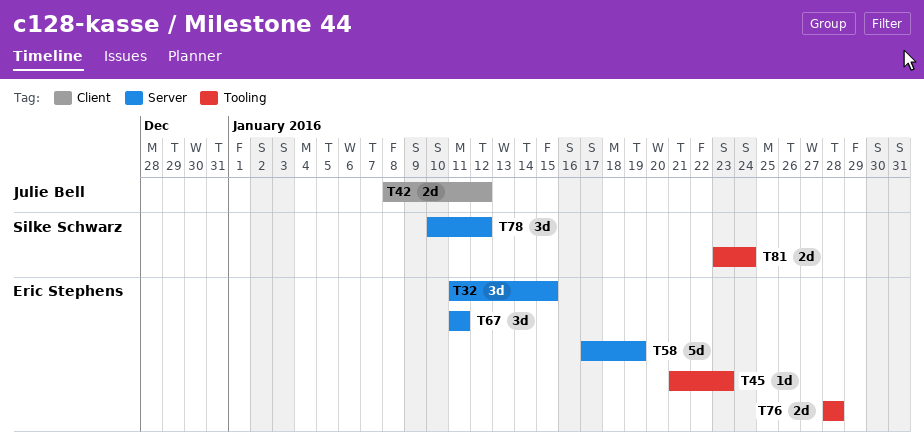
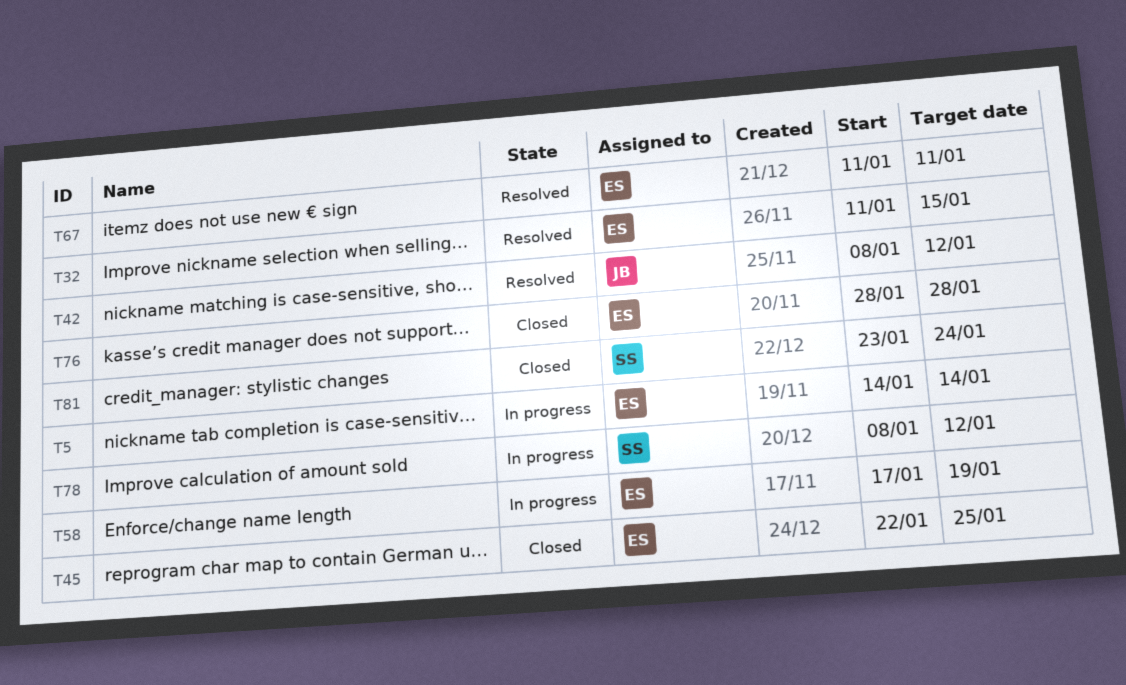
T5: none -> present
T45, start: Jan 21 -> Jan 22
T45, due: Jan 23 -> Jan 25
T78, start: Jan 10 -> Jan 8

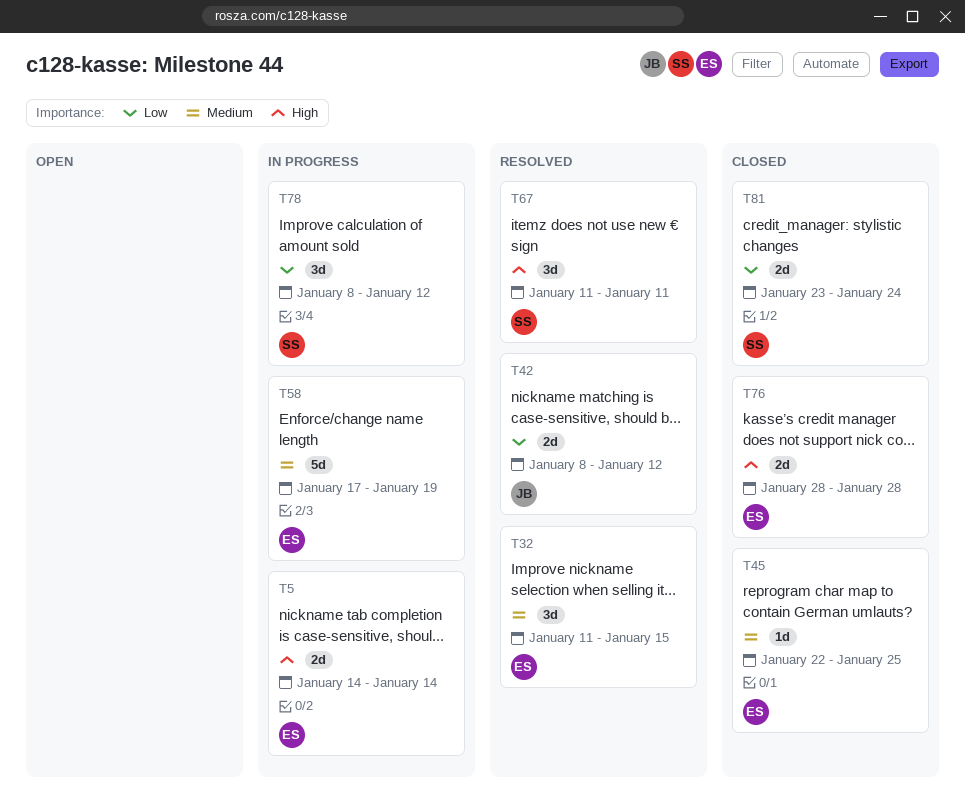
T67, owner: ES -> SS

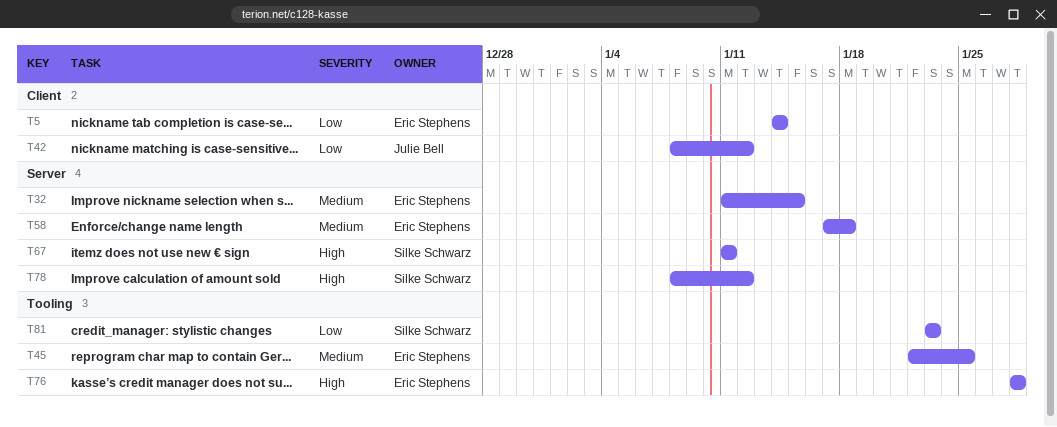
T5, priority: High -> Low
T58, due: Jan 19 -> Jan 18
T78, priority: Low -> High
T81, due: Jan 24 -> Jan 23

